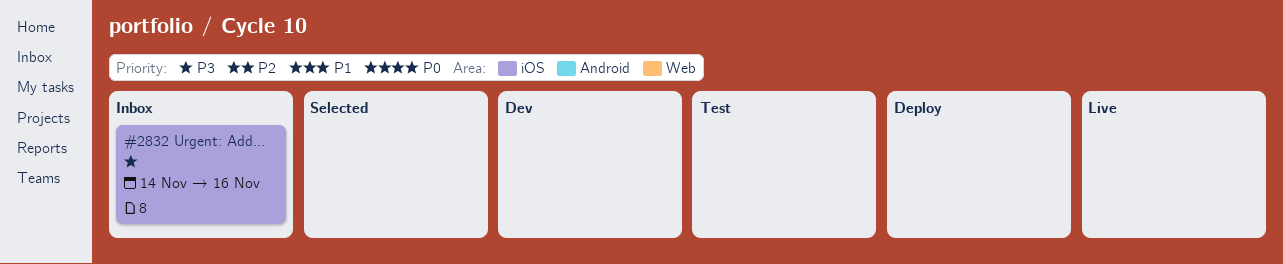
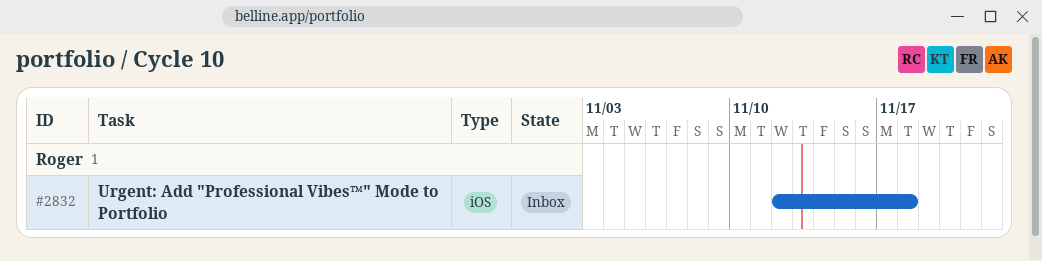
#2832, start: Nov 14 -> Nov 12
#2832, due: Nov 16 -> Nov 18

